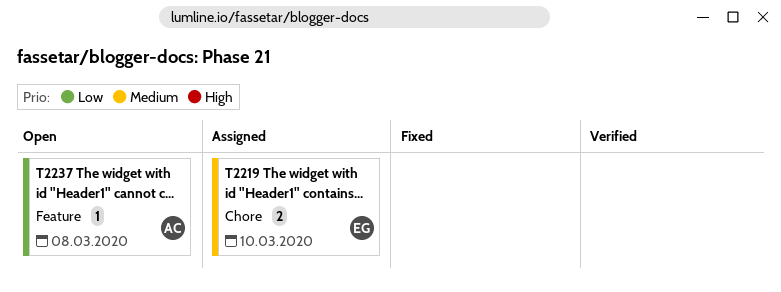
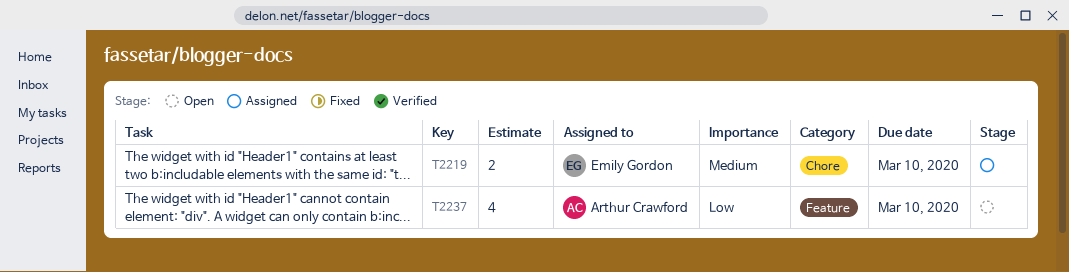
T2237, estimate: 1 -> 4
T2237, due: Mar 8 -> Mar 10

